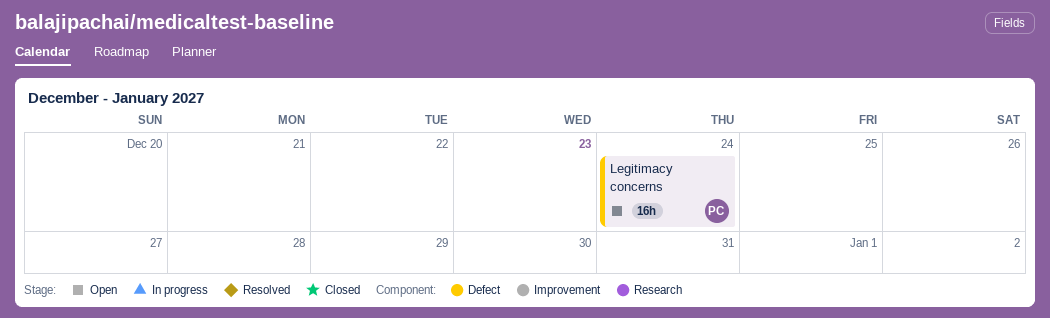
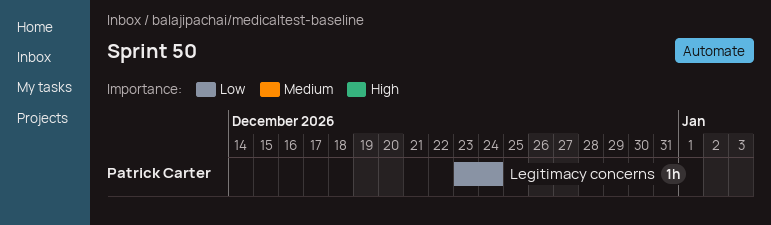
Legitimacy concerns, estimate: 16h -> 1h

